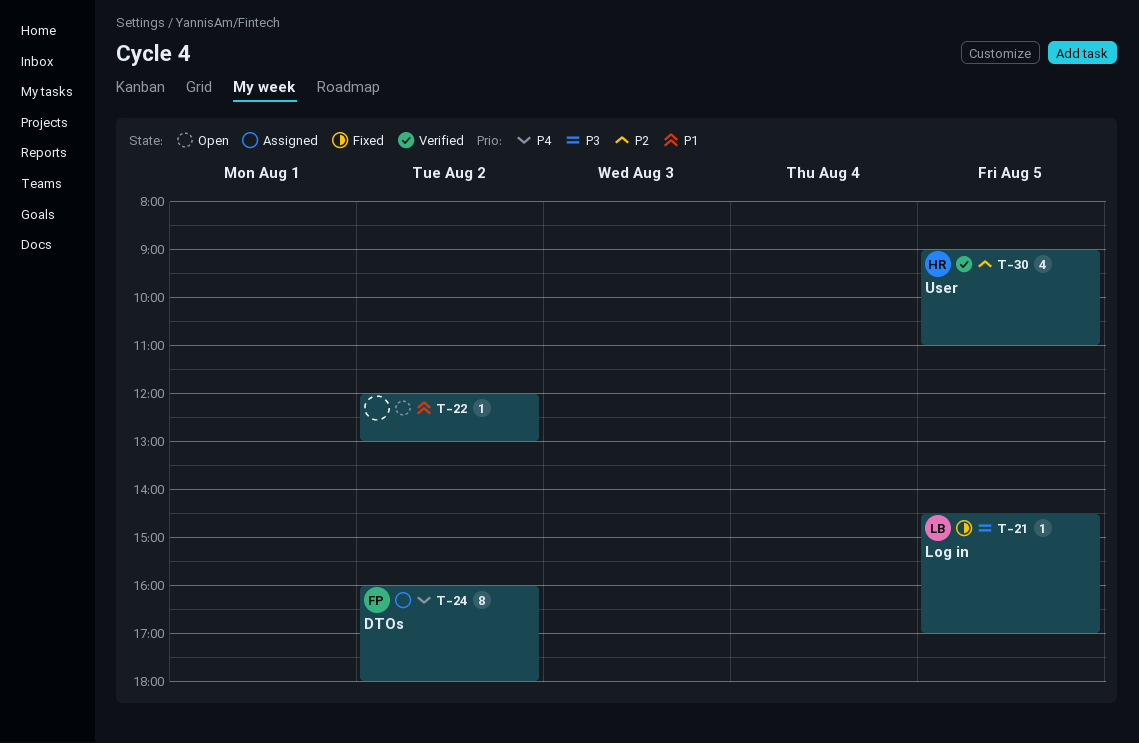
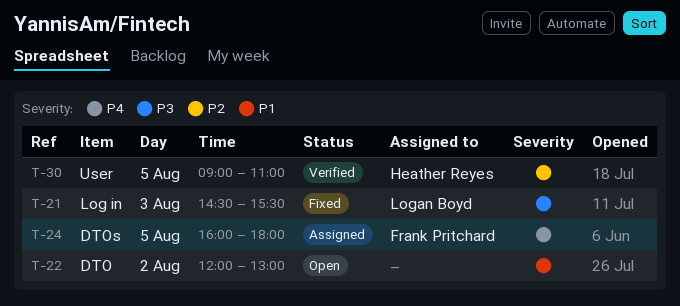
T-21, day: Aug 5 -> Aug 3
T-21, ends: 17:00 -> 15:30
T-24, day: Aug 2 -> Aug 5

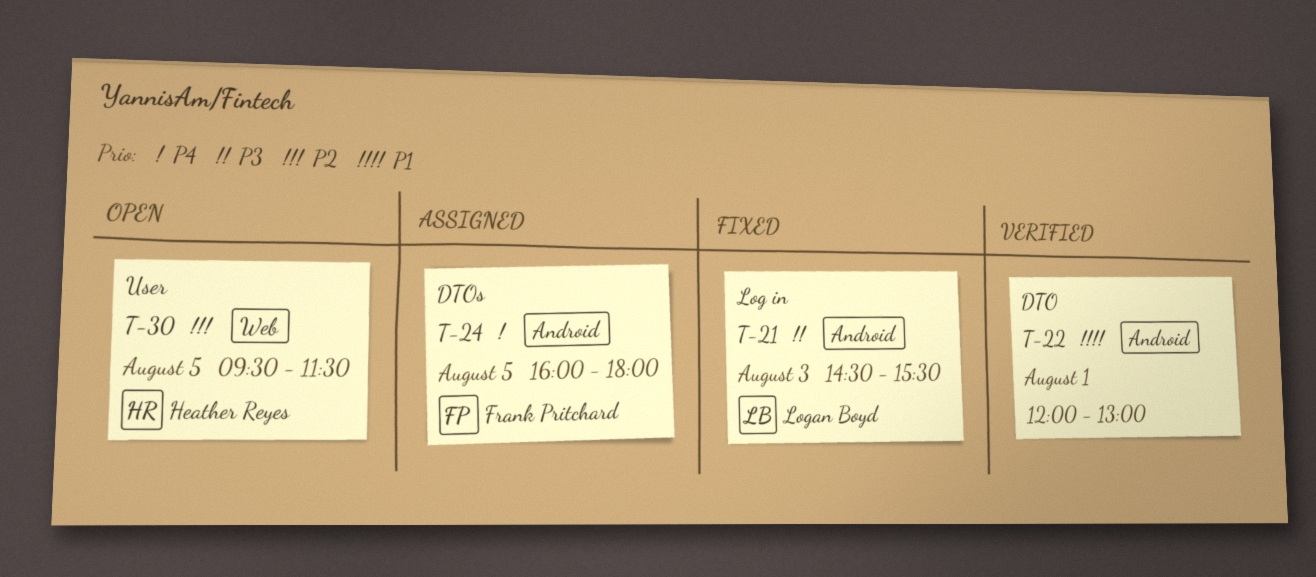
T-22, status: Open -> Verified
T-22, day: Aug 2 -> Aug 1
T-30, status: Verified -> Open
T-30, begins: 09:00 -> 09:30
T-30, ends: 11:00 -> 11:30

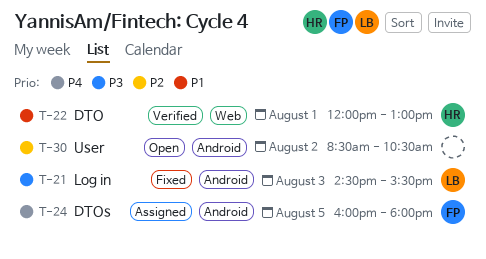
T-22, owner: none -> Heather Reyes
T-22, label: Android -> Web
T-30, owner: Heather Reyes -> none
T-30, label: Web -> Android
T-30, day: Aug 5 -> Aug 2
T-30, begins: 09:30 -> 08:30
T-30, ends: 11:30 -> 10:30

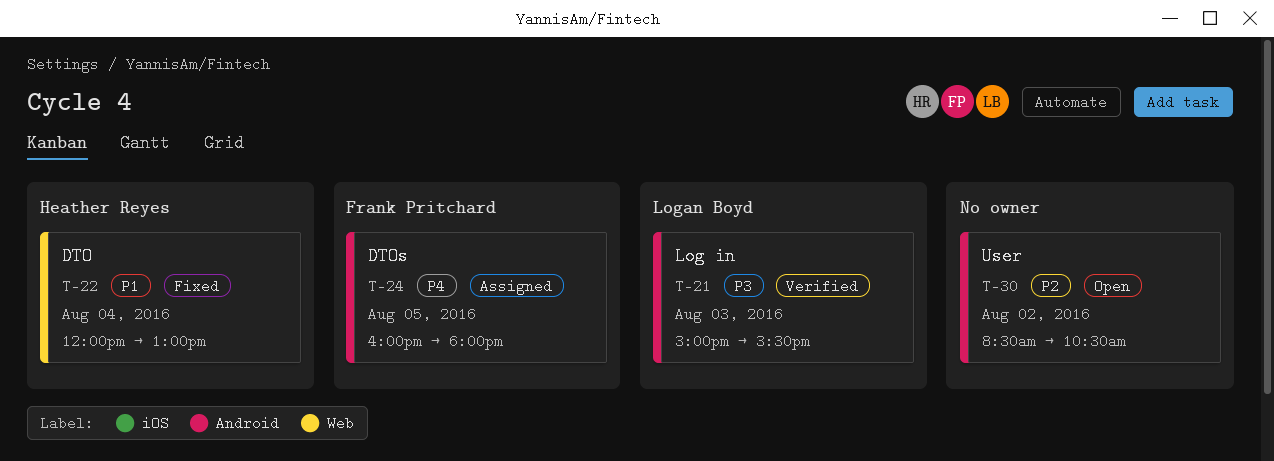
T-21, status: Fixed -> Verified
T-21, begins: 14:30 -> 15:00
T-22, status: Verified -> Fixed
T-22, day: Aug 1 -> Aug 4

